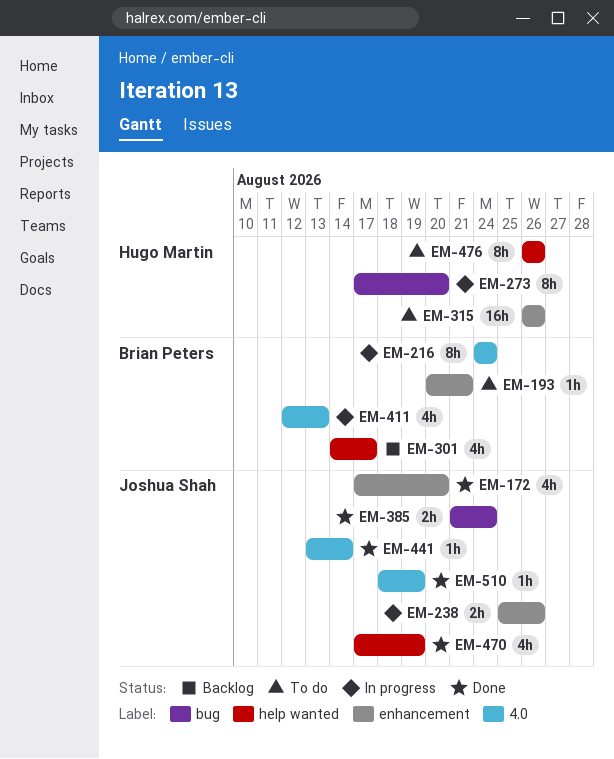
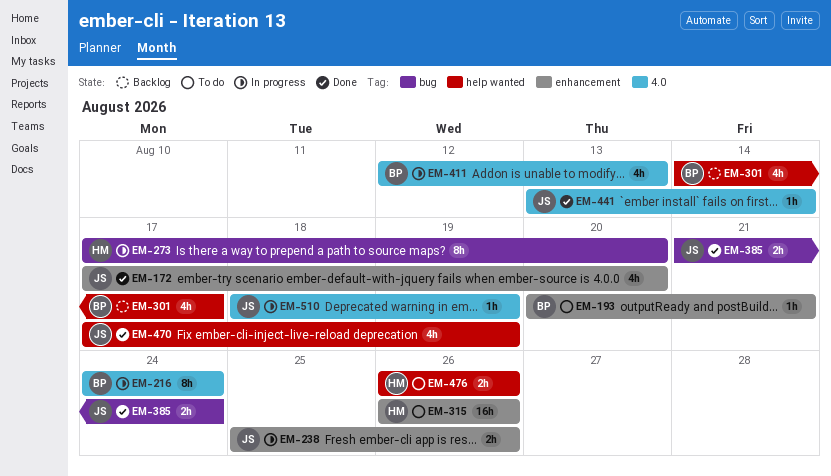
EM-476, estimate: 8h -> 2h
EM-510, status: Done -> In progress

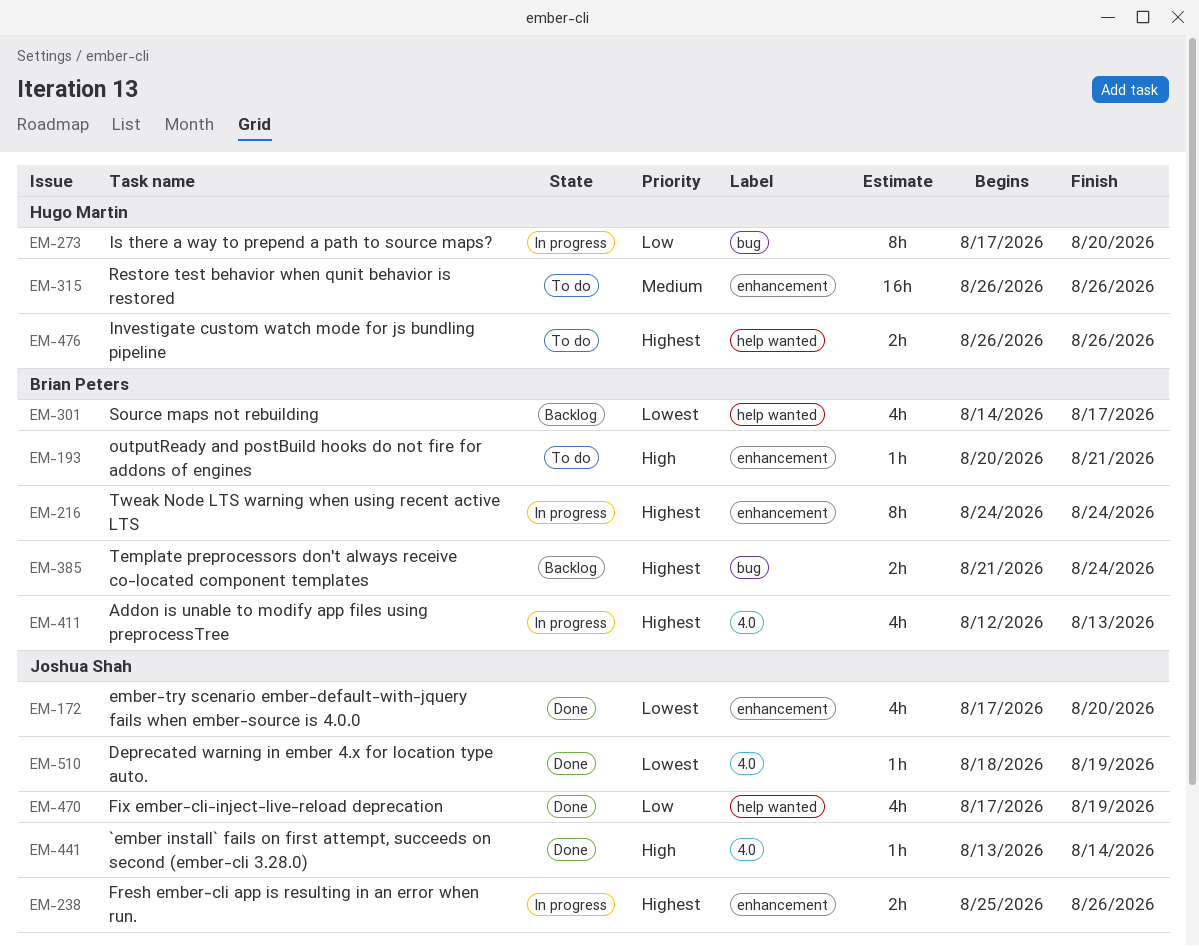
EM-216, label: 4.0 -> enhancement
EM-385, status: Done -> Backlog
EM-385, owner: Joshua Shah -> Brian Peters
EM-510, status: In progress -> Done

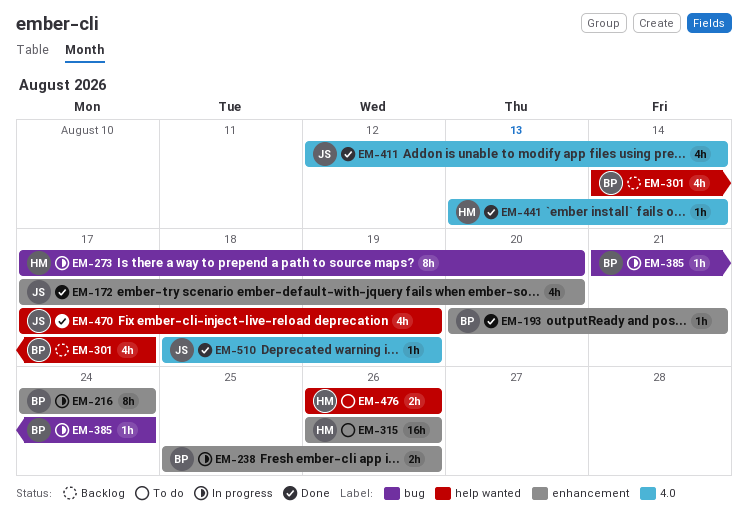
EM-193, status: To do -> Done
EM-238, owner: Joshua Shah -> Brian Peters
EM-385, status: Backlog -> In progress
EM-385, estimate: 2h -> 1h
EM-411, status: In progress -> Done
EM-411, owner: Brian Peters -> Joshua Shah
EM-411, due: Aug 13 -> Aug 14
EM-441, owner: Joshua Shah -> Hugo Martin

